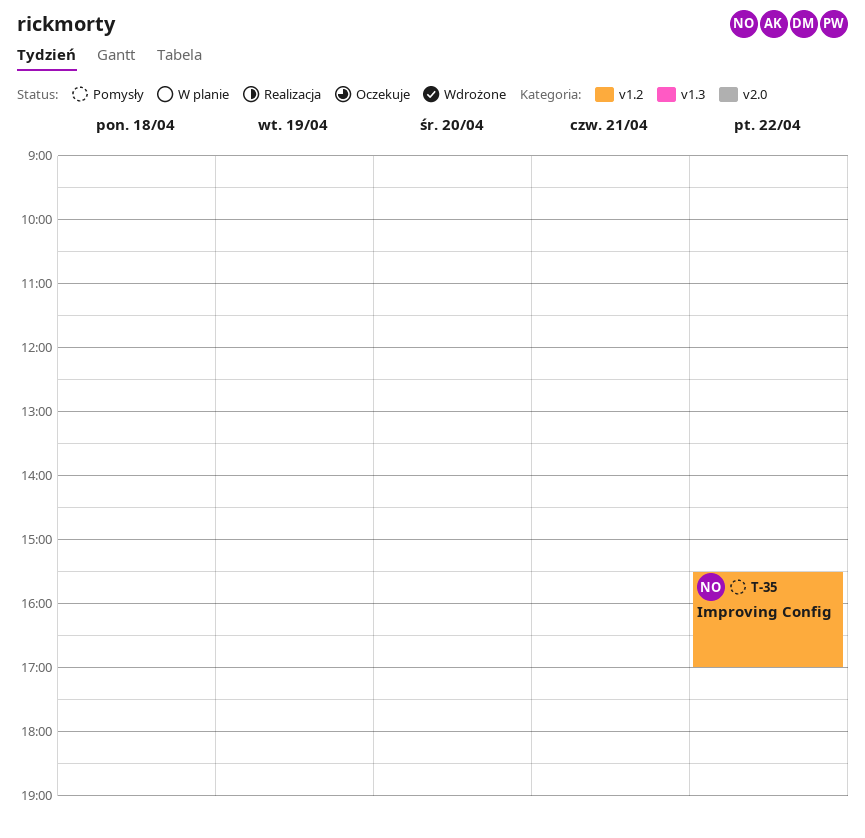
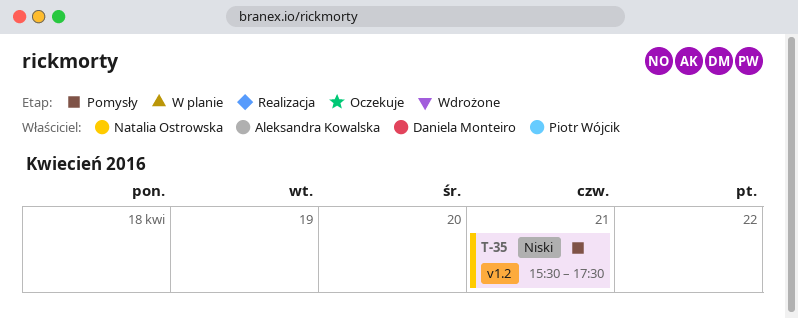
T-35, day: Apr 22 -> Apr 21
T-35, ends: 17:00 -> 17:30

